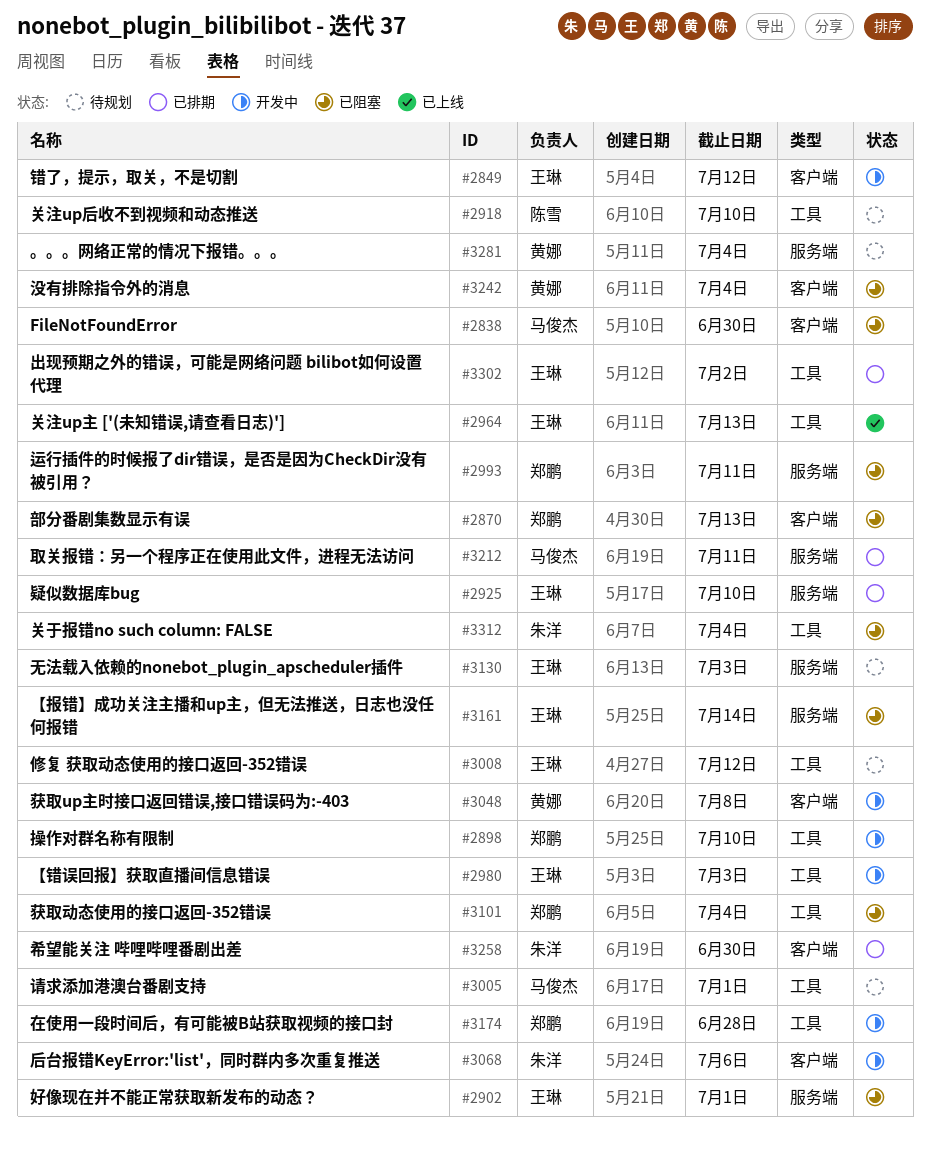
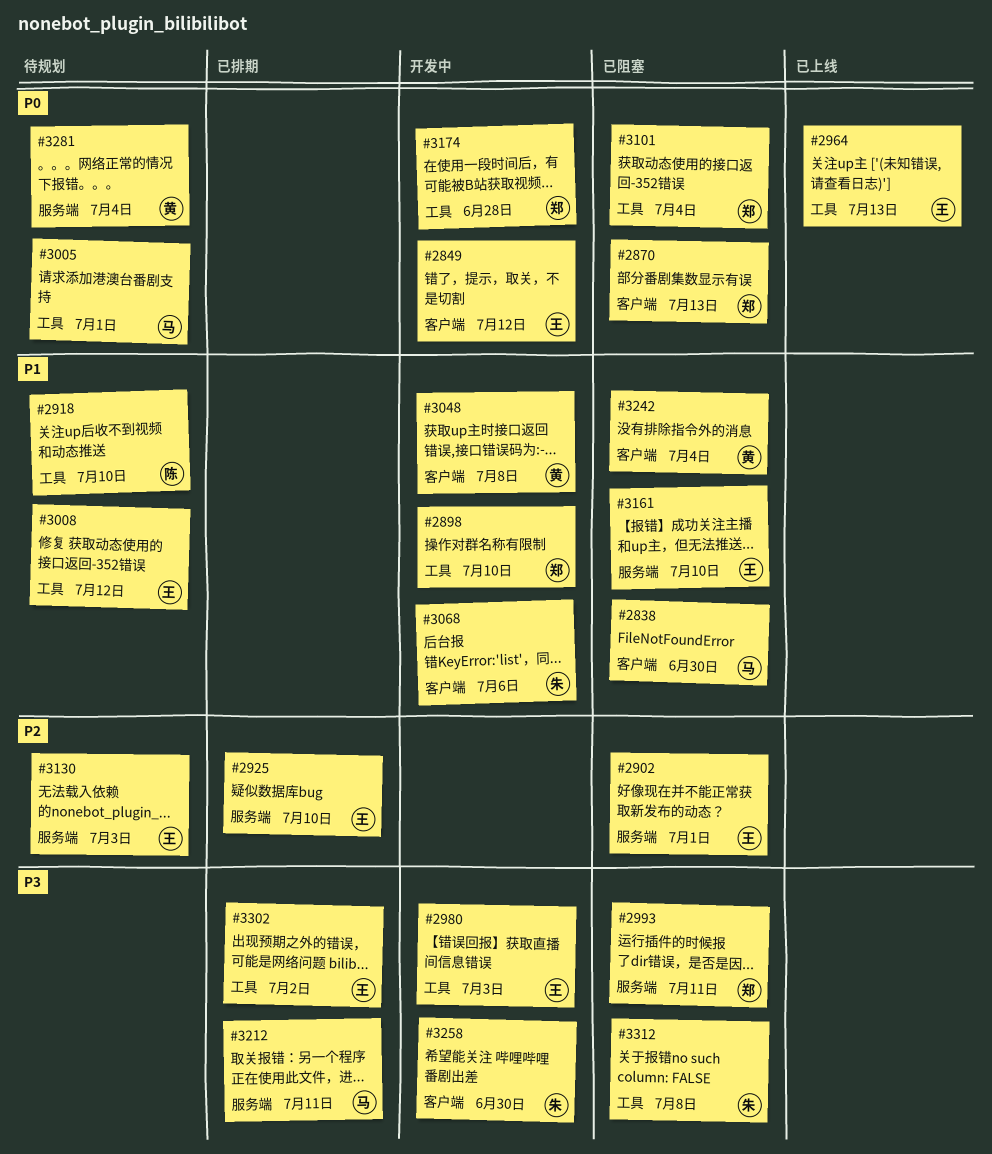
#3161, due: Jul 14 -> Jul 10
#3258, status: 已排期 -> 开发中
#3312, due: Jul 4 -> Jul 8

